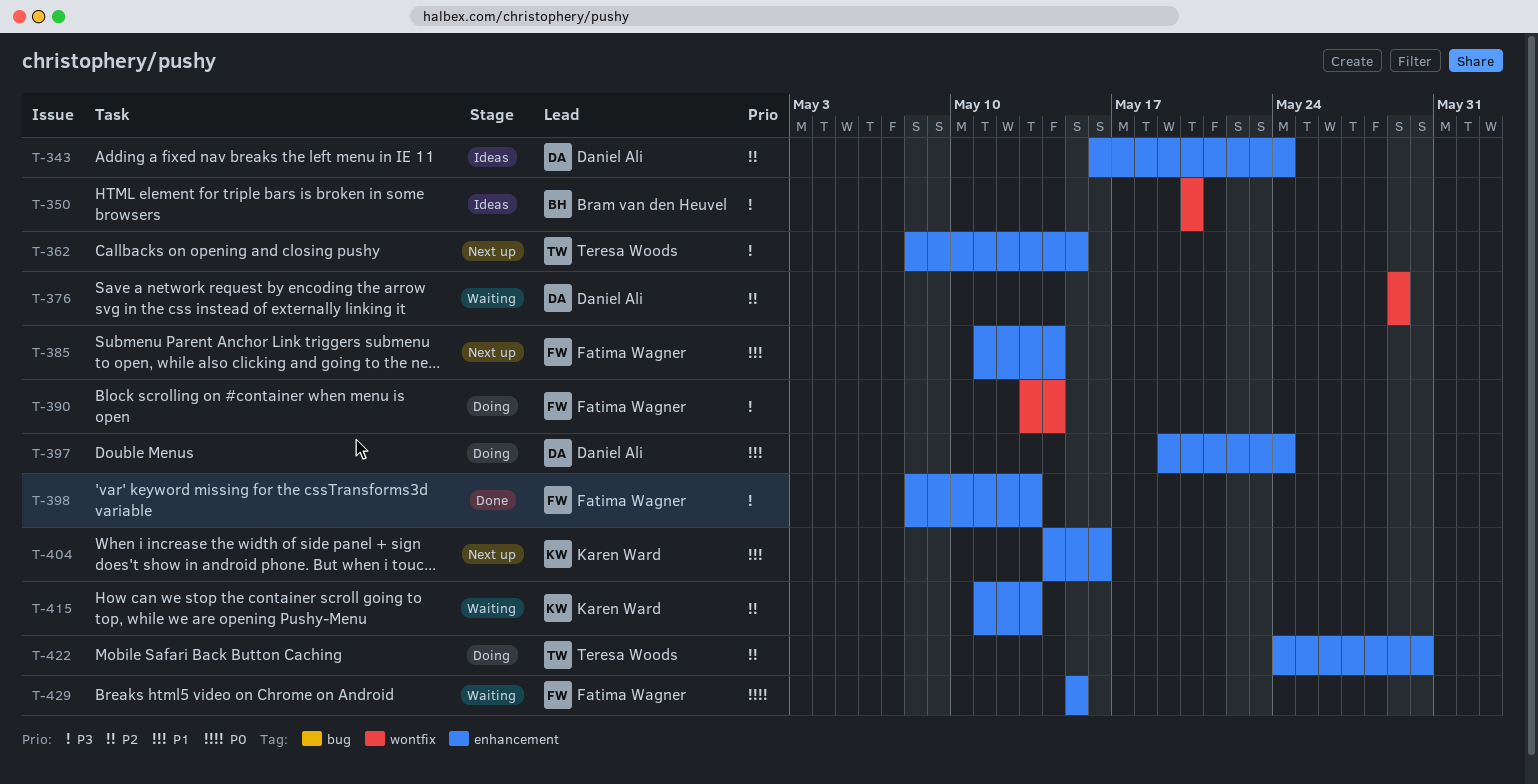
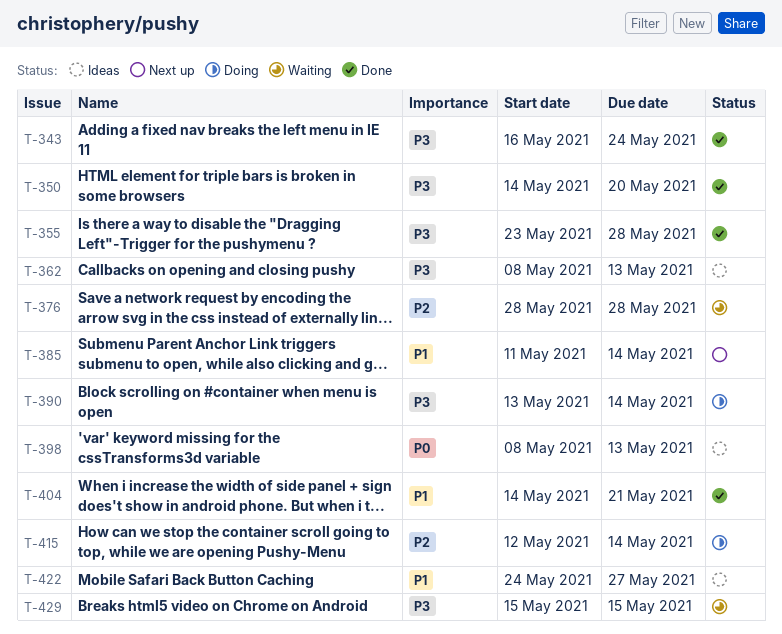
T-343, status: Ideas -> Done
T-343, priority: P2 -> P3
T-350, status: Ideas -> Done
T-350, start: May 20 -> May 14
T-355: none -> present
T-362, status: Next up -> Ideas
T-362, due: May 15 -> May 13
T-376, start: May 29 -> May 28
T-376, due: May 29 -> May 28
T-397: present -> none
T-398, status: Done -> Ideas
T-398, priority: P3 -> P0
T-404, status: Next up -> Done
T-404, due: May 16 -> May 21
T-415, status: Waiting -> Doing
T-415, start: May 11 -> May 12
T-415, due: May 13 -> May 14
T-422, status: Doing -> Ideas
T-422, priority: P2 -> P1
T-422, due: May 30 -> May 27
T-429, priority: P0 -> P3

